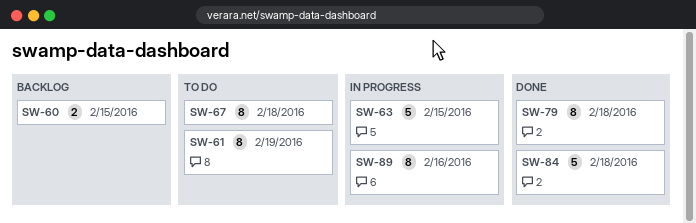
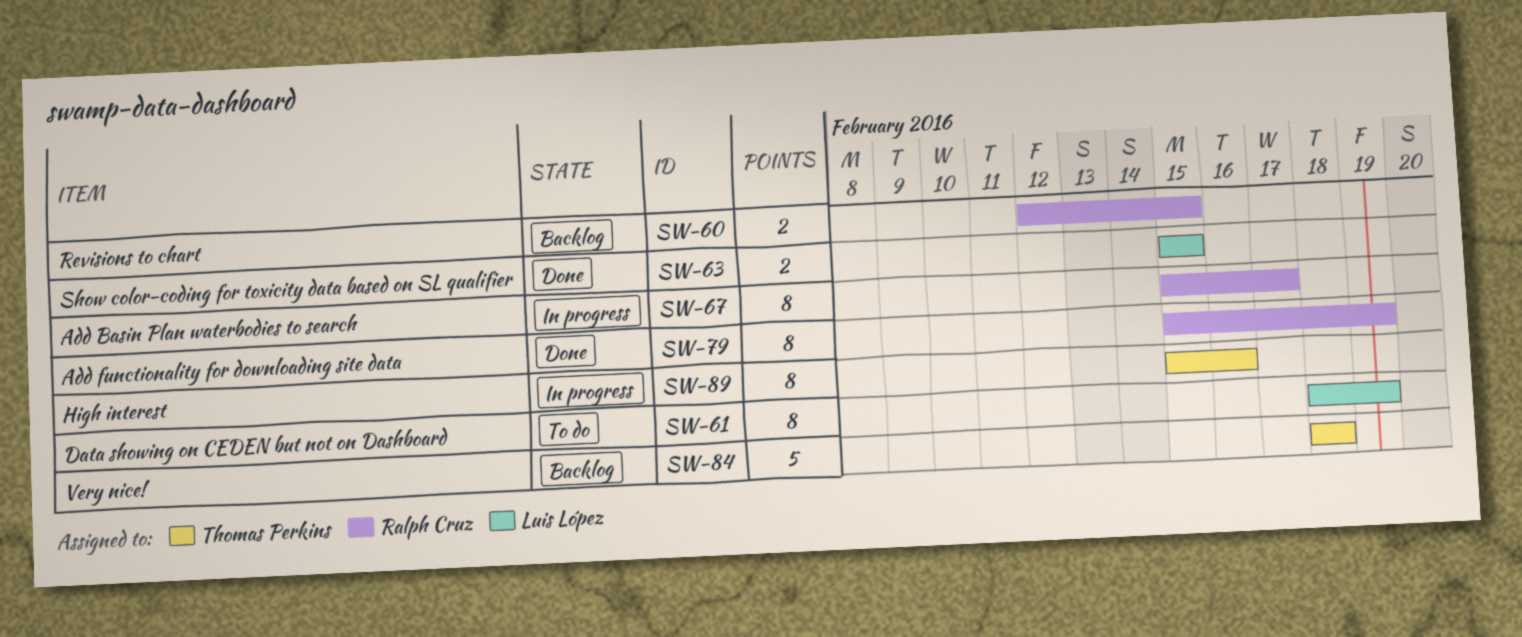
SW-63, status: In progress -> Done
SW-63, estimate: 5 -> 2
SW-67, status: To do -> In progress
SW-67, due: Feb 18 -> Feb 17
SW-79, due: Feb 18 -> Feb 19
SW-84, status: Done -> Backlog

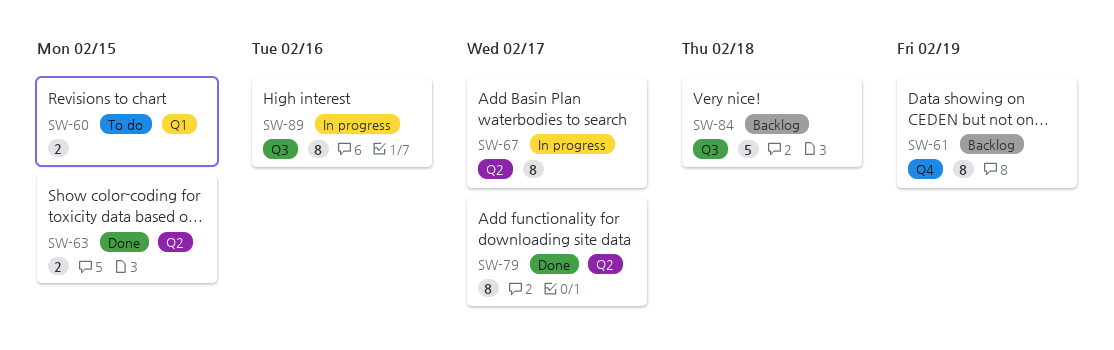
SW-60, status: Backlog -> To do
SW-61, status: To do -> Backlog
SW-79, due: Feb 19 -> Feb 17

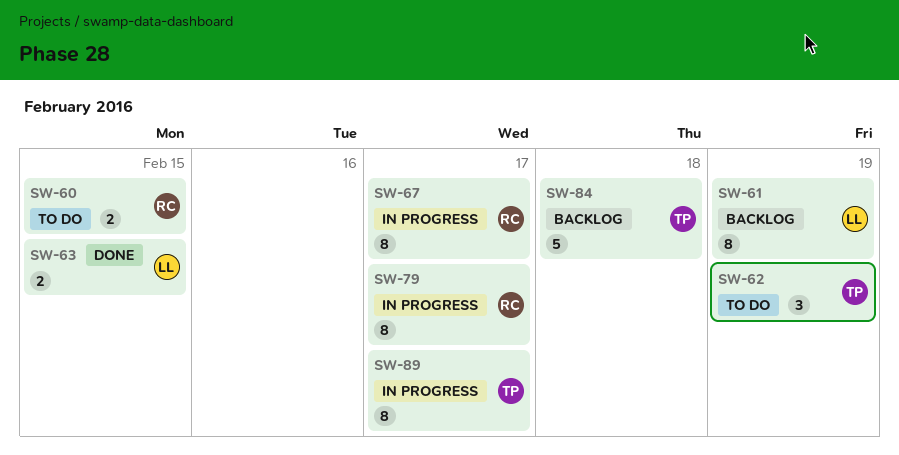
SW-62: none -> present
SW-79, status: Done -> In progress
SW-89, due: Feb 16 -> Feb 17

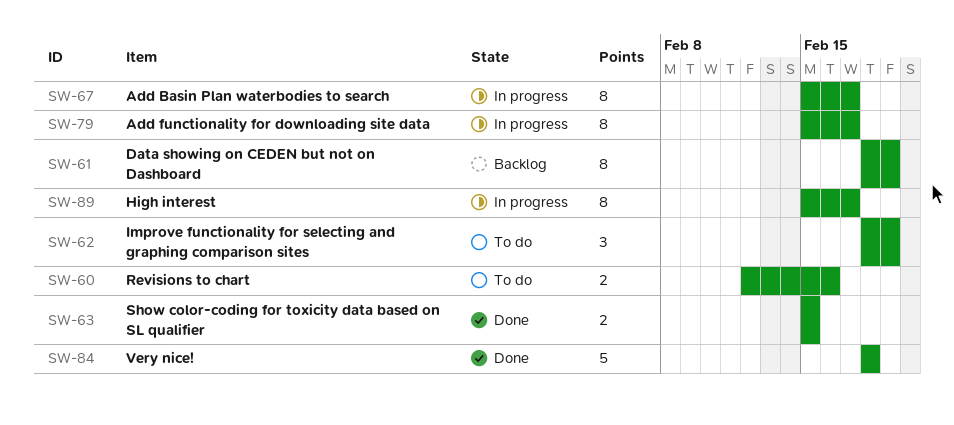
SW-60, due: Feb 15 -> Feb 16
SW-84, status: Backlog -> Done

